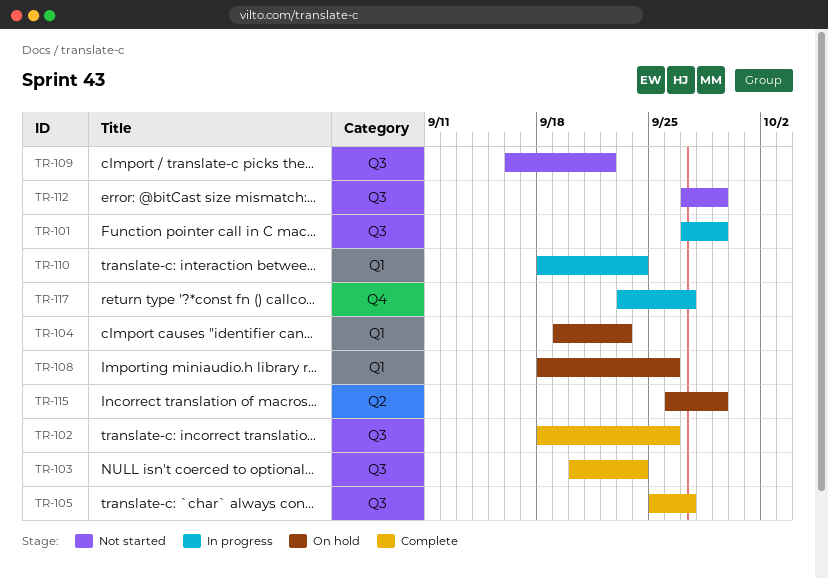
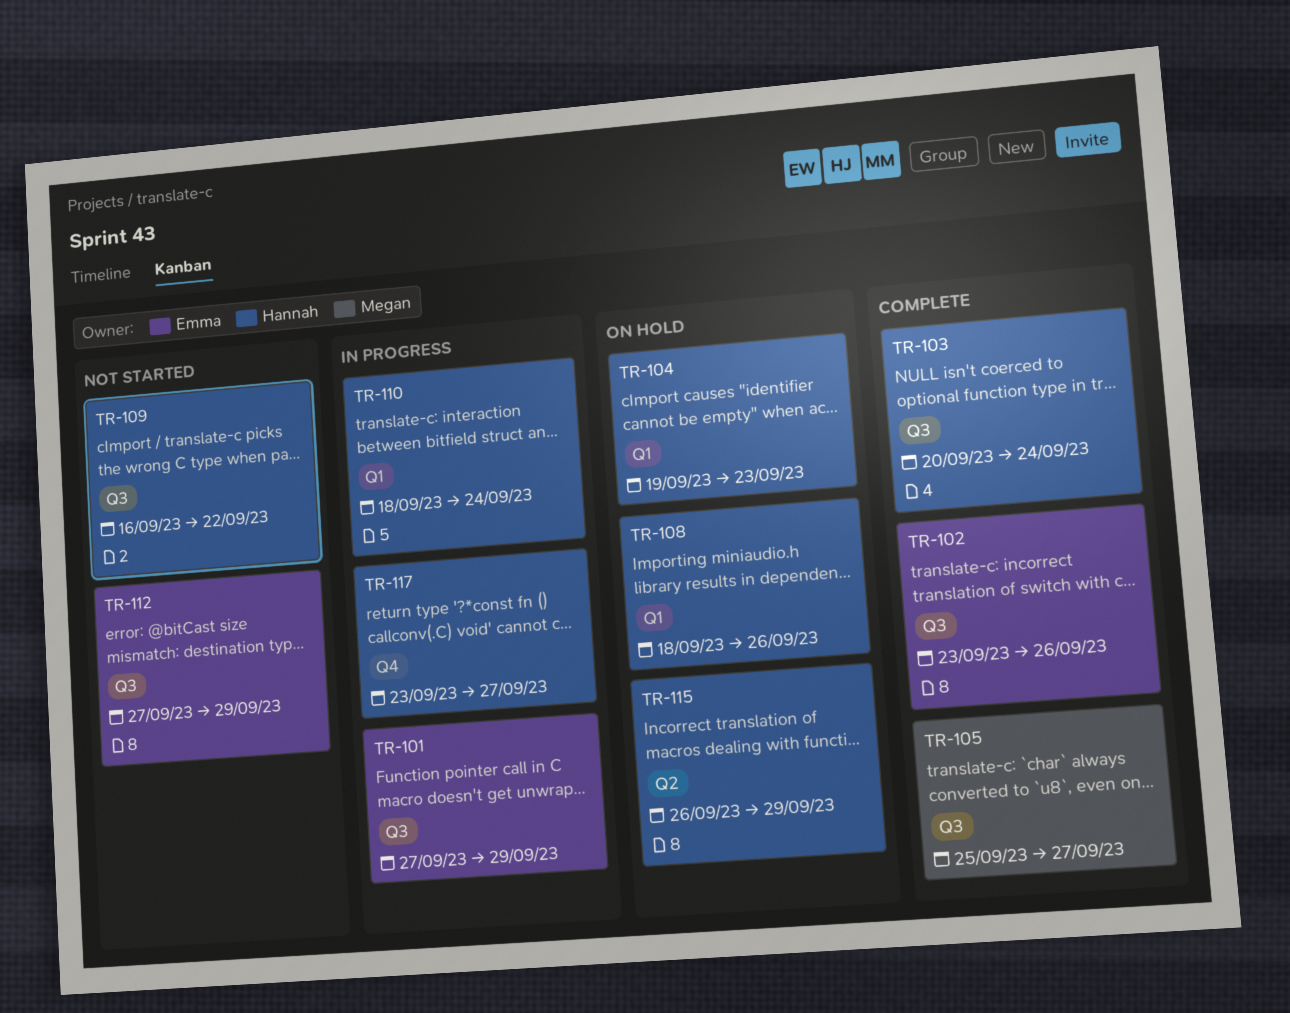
TR-102, start: Sep 18 -> Sep 23

